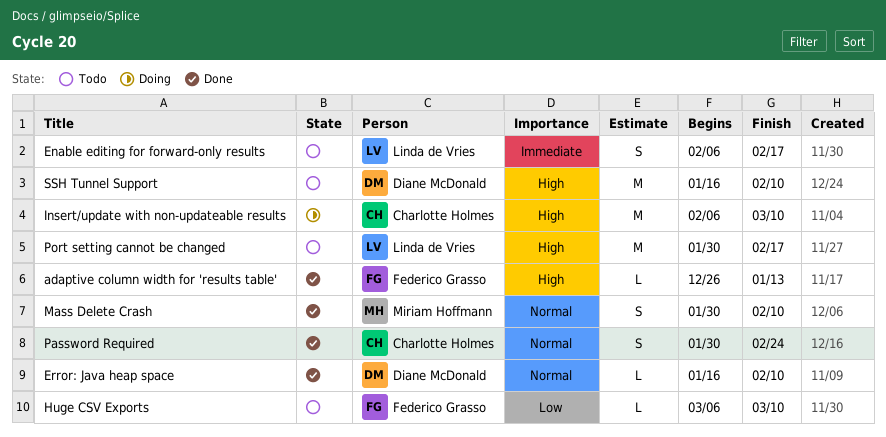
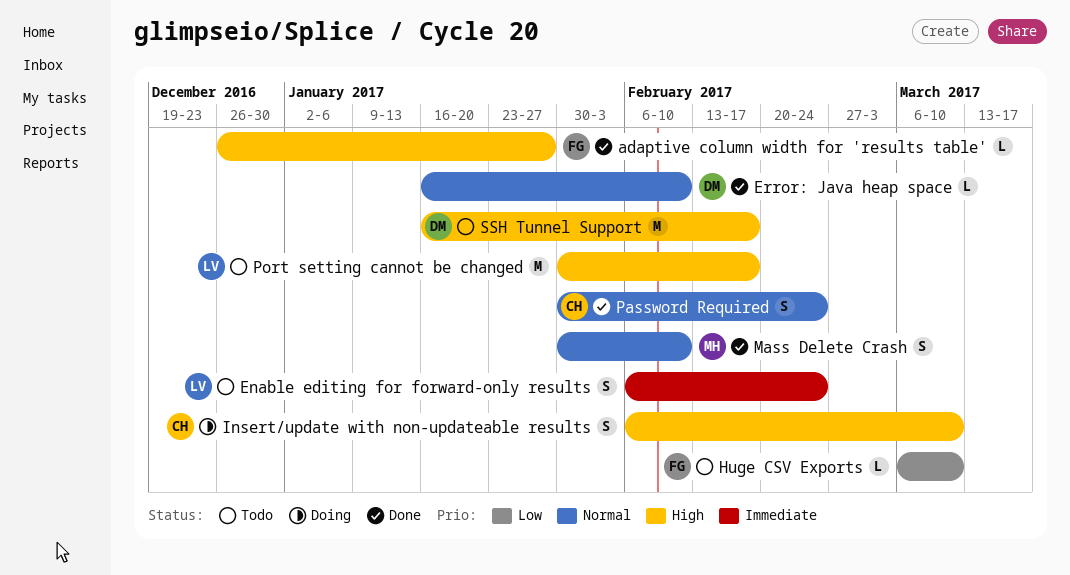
adaptive column width for 'results table', due: Jan 13 -> Jan 27
Enable editing for forward-only results, due: Feb 17 -> Feb 24
Insert/update with non-updateable results, estimate: M -> S
SSH Tunnel Support, due: Feb 10 -> Feb 17

